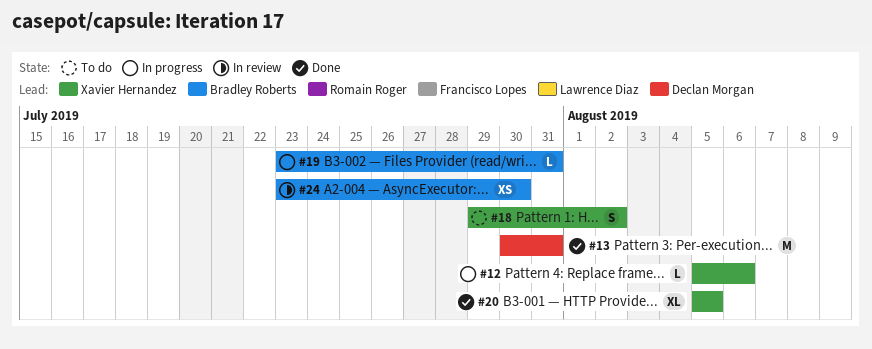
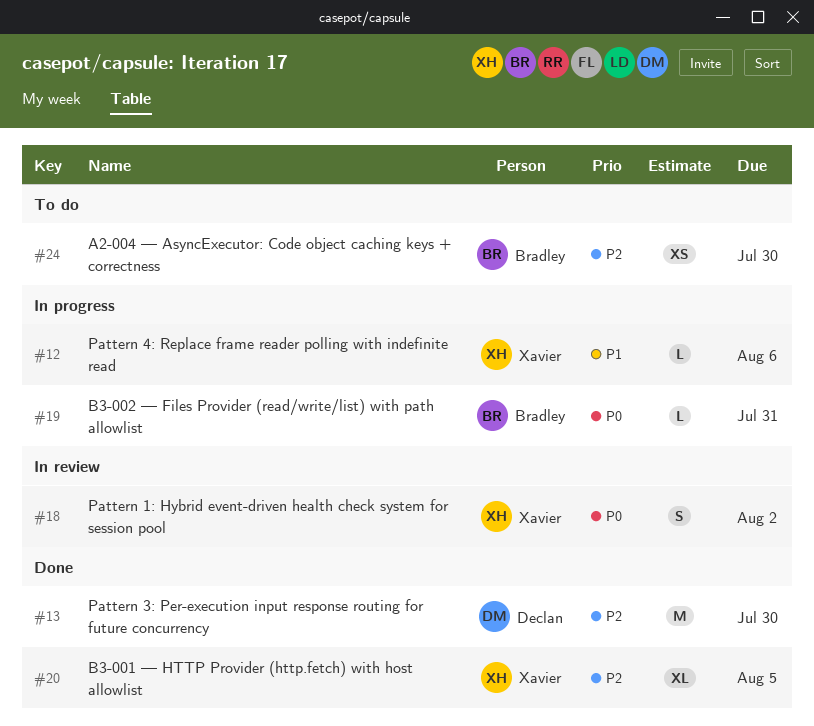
#13, due: Jul 31 -> Jul 30
#18, status: To do -> In review
#24, status: In review -> To do

